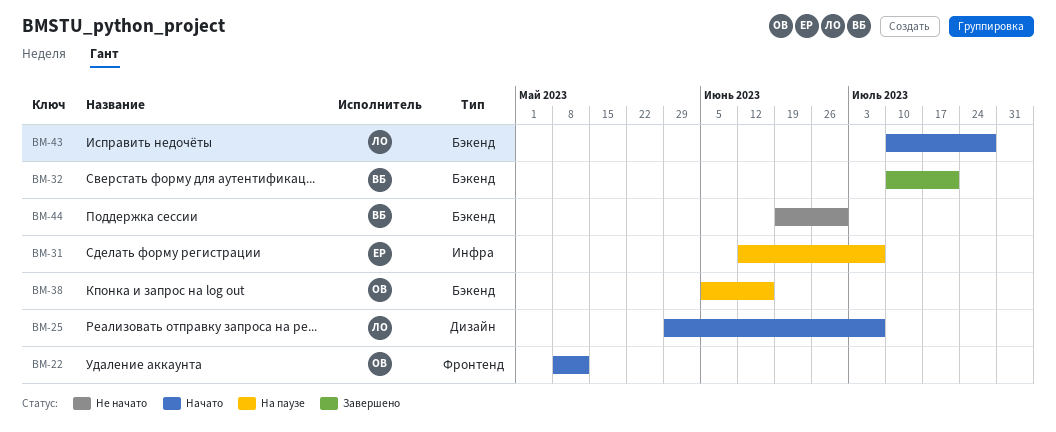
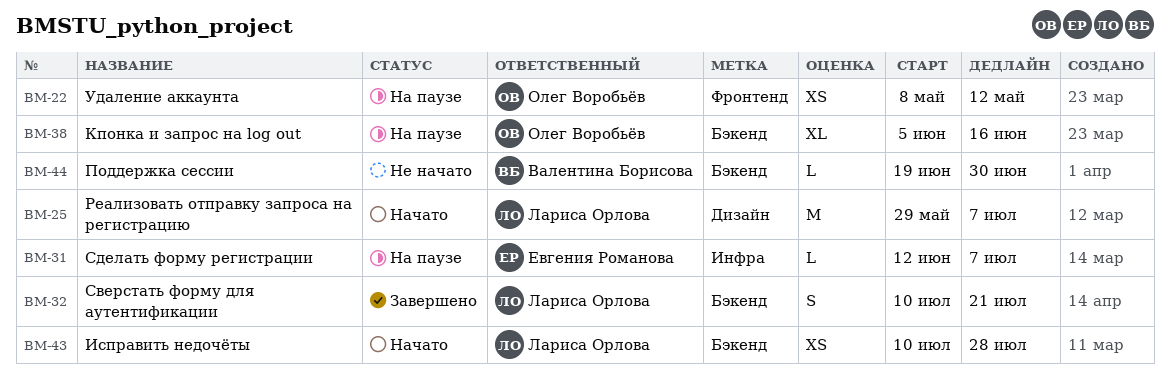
BM-22, status: Начато -> На паузе
BM-32, owner: Валентина Борисова -> Лариса Орлова

